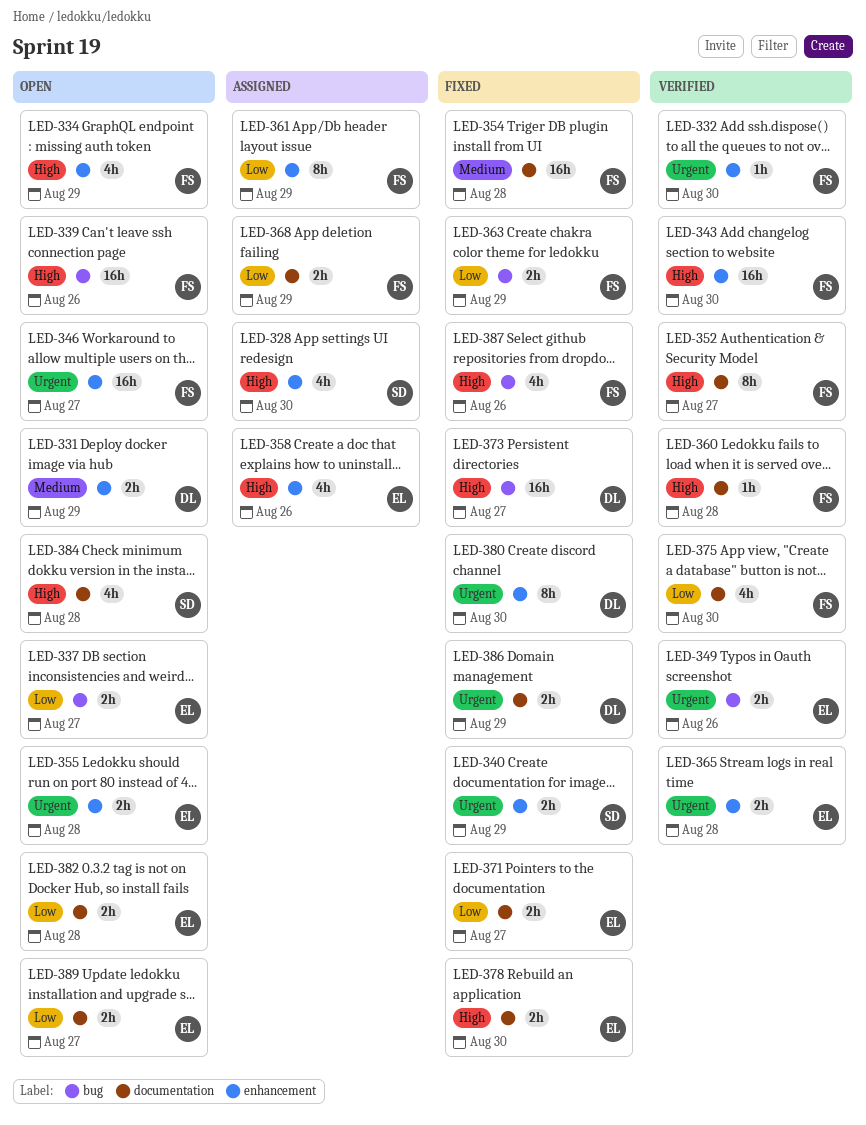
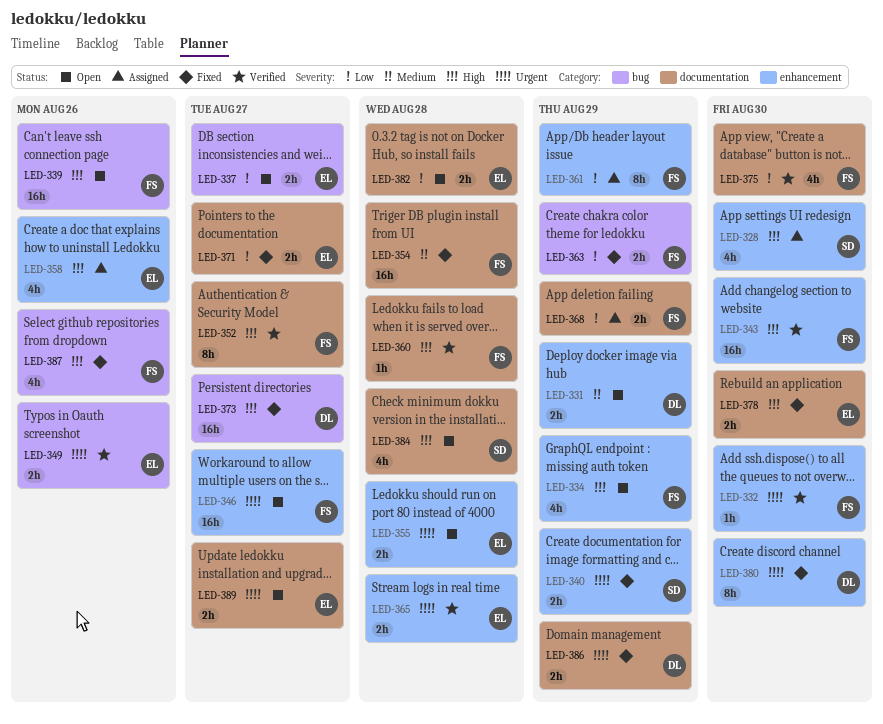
LED-389, priority: Low -> Urgent

